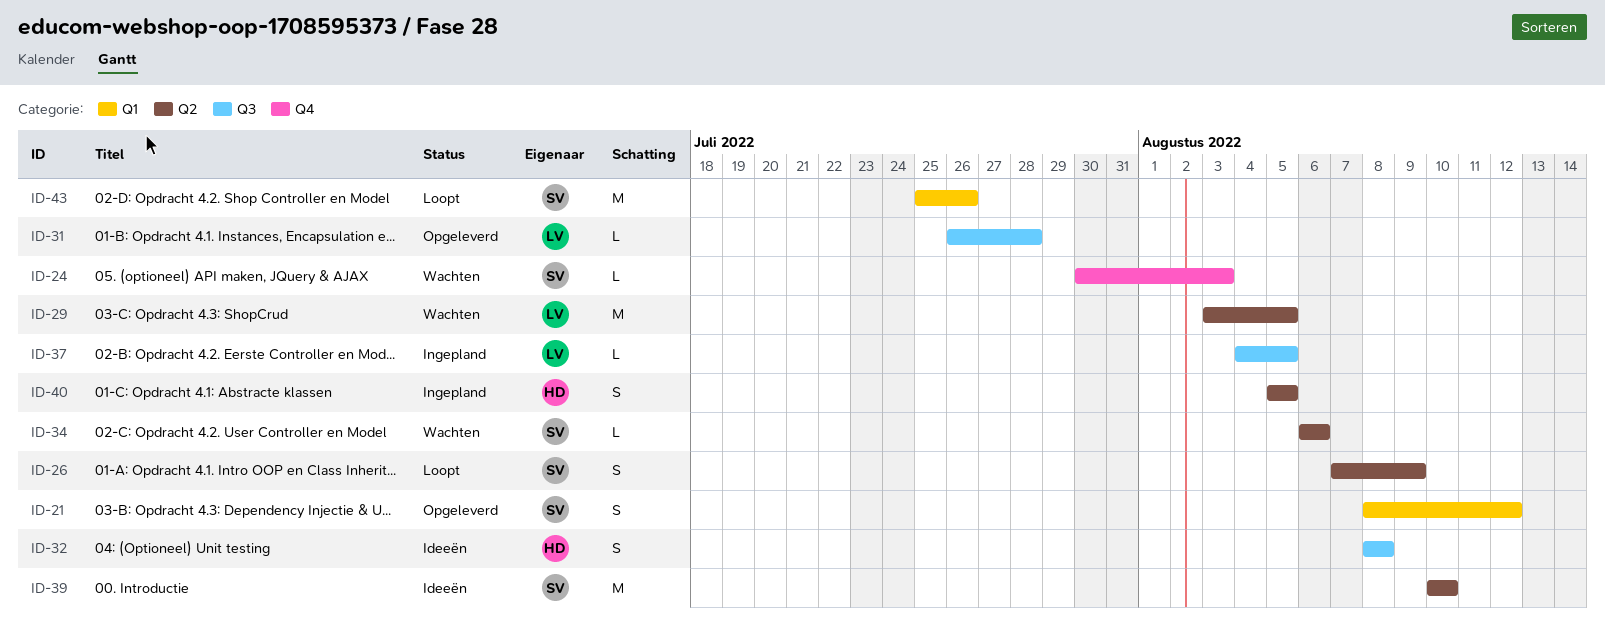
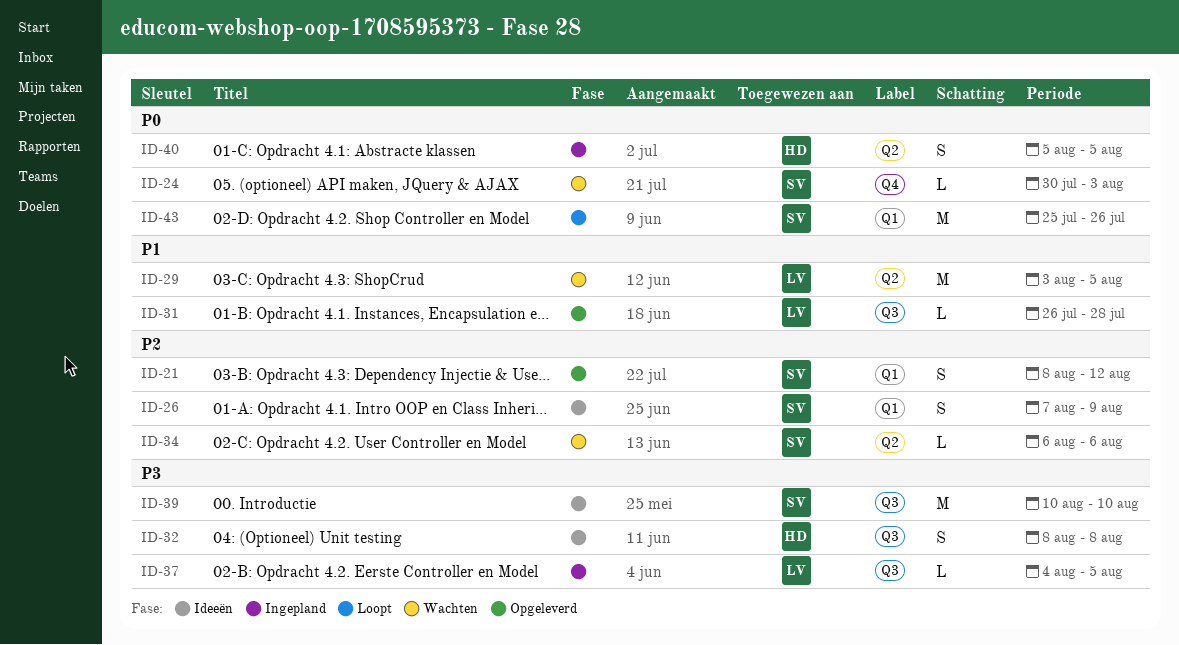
ID-26, status: Loopt -> Ideeën
ID-26, label: Q2 -> Q1
ID-39, label: Q2 -> Q3

